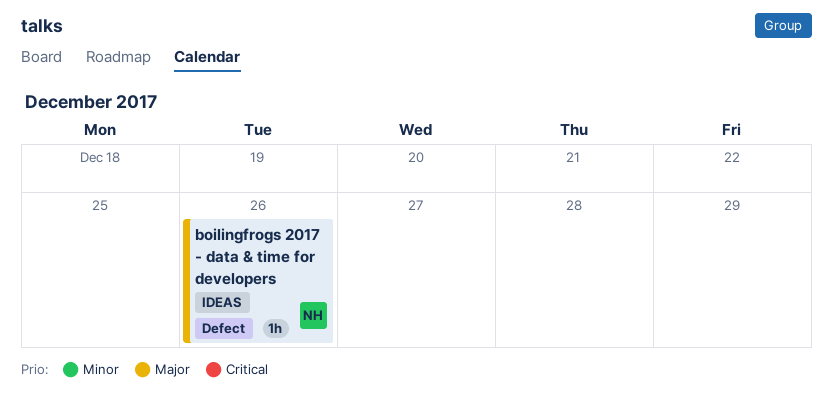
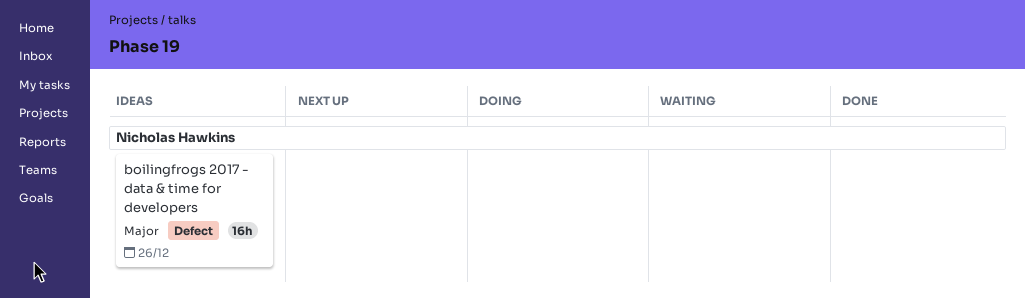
boilingfrogs 2017 - data & time for developers, estimate: 1h -> 16h

